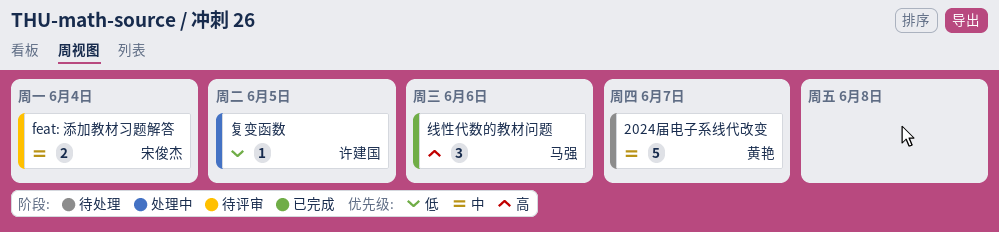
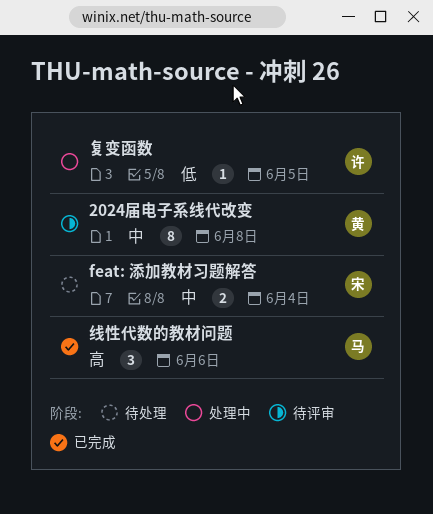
2024届电子系线代改变, status: 待处理 -> 待评审
2024届电子系线代改变, estimate: 5 -> 8
2024届电子系线代改变, due: Jun 7 -> Jun 8
feat: 添加教材习题解答, status: 待评审 -> 待处理

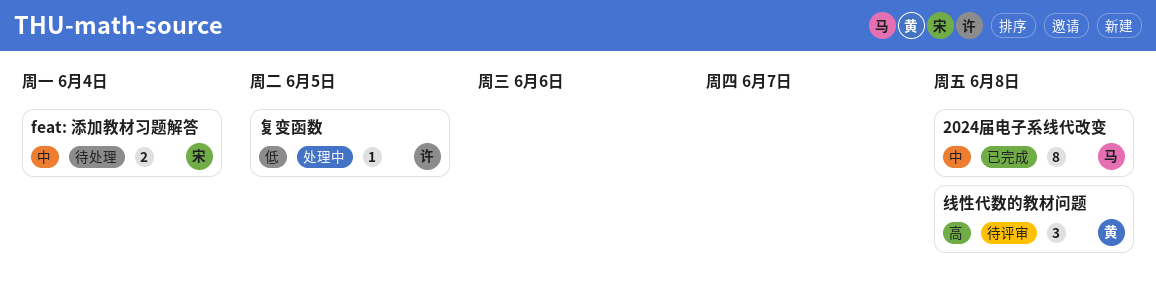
2024届电子系线代改变, status: 待评审 -> 已完成
2024届电子系线代改变, owner: 黄 -> 马
线性代数的教材问题, status: 已完成 -> 待评审
线性代数的教材问题, owner: 马 -> 黄
线性代数的教材问题, due: Jun 6 -> Jun 8

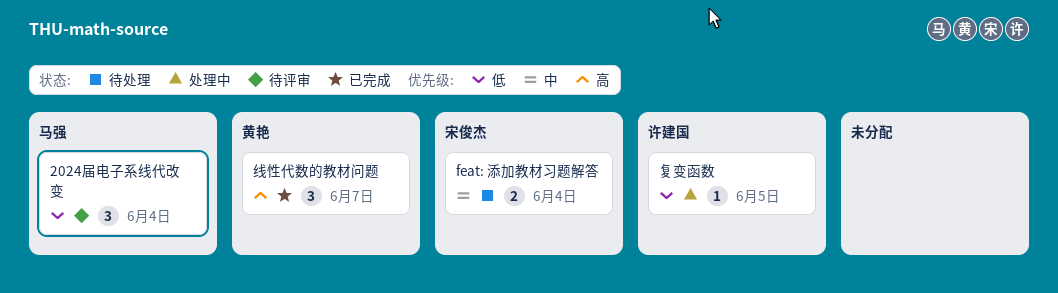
2024届电子系线代改变, status: 已完成 -> 待评审
2024届电子系线代改变, priority: 中 -> 低
2024届电子系线代改变, estimate: 8 -> 3
2024届电子系线代改变, due: Jun 8 -> Jun 4
线性代数的教材问题, status: 待评审 -> 已完成
线性代数的教材问题, due: Jun 8 -> Jun 7

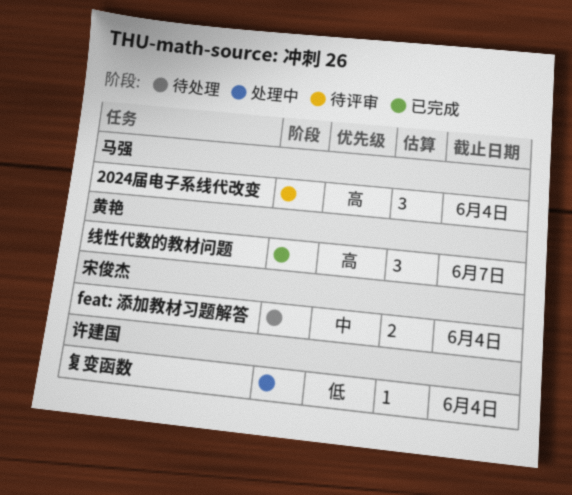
2024届电子系线代改变, priority: 低 -> 高
复变函数, due: Jun 5 -> Jun 4

